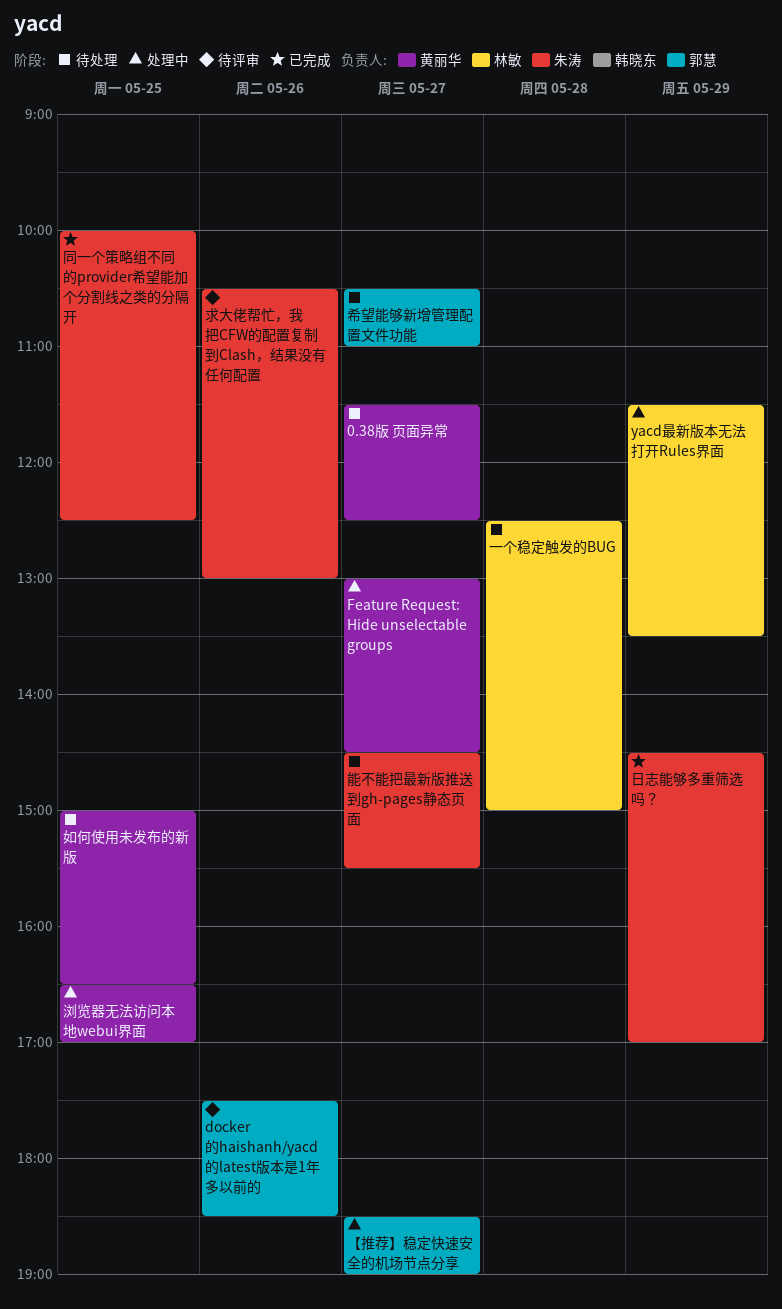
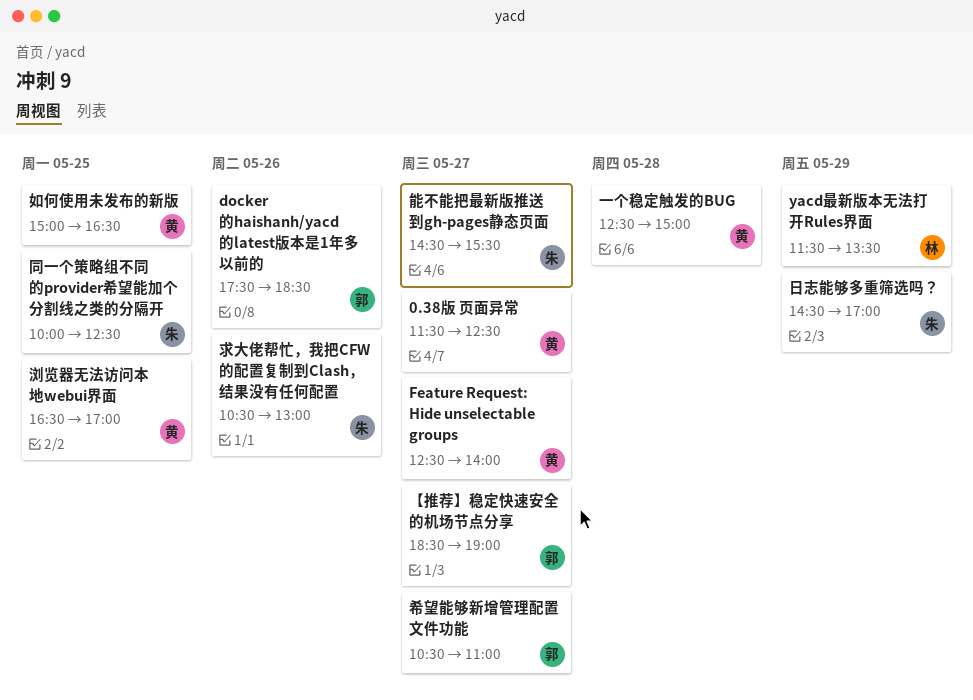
Feature Request: Hide unselectable groups, begins: 13:00 -> 12:30
Feature Request: Hide unselectable groups, ends: 14:30 -> 14:00
一个稳定触发的BUG, owner: 林敏 -> 黄丽华

